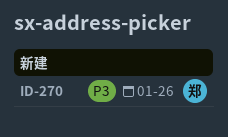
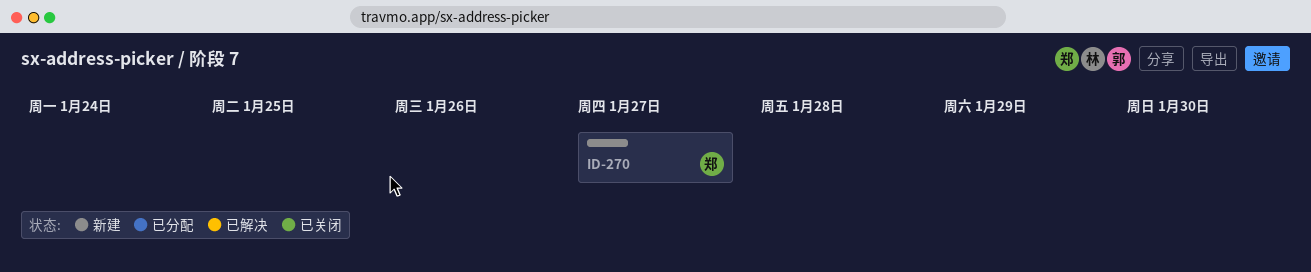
ID-270, due: Jan 26 -> Jan 27

